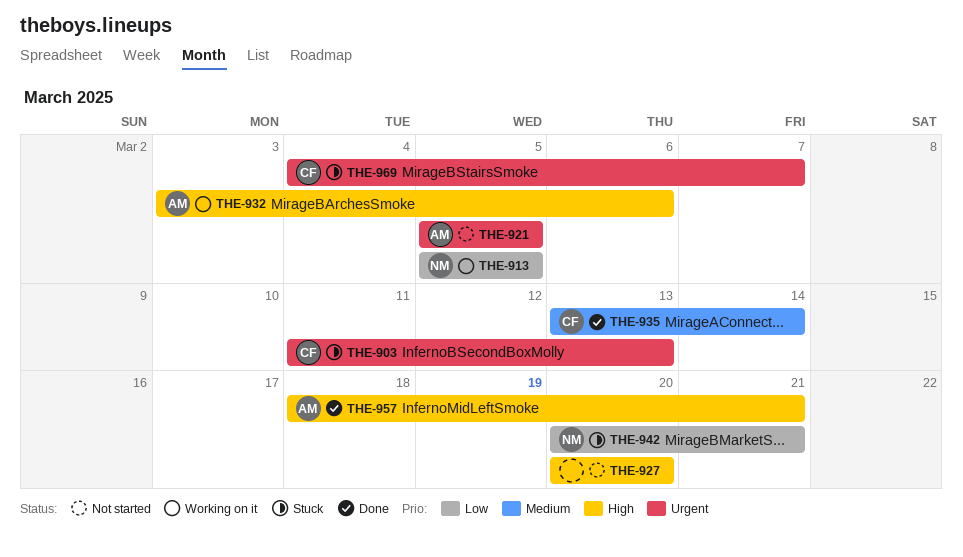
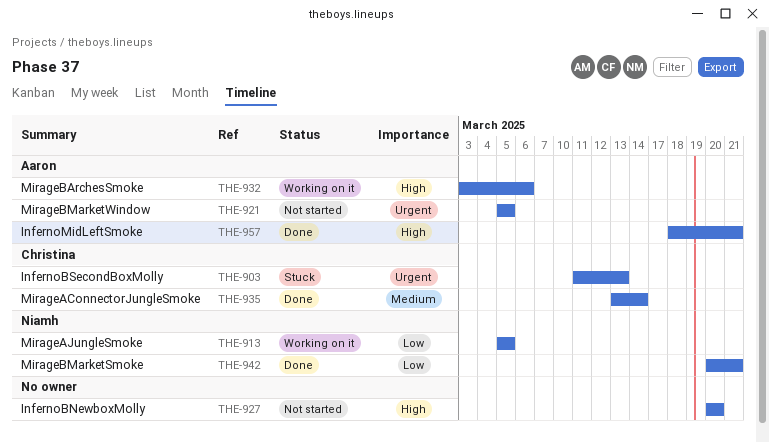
THE-942, status: Stuck -> Done
THE-969: present -> none

